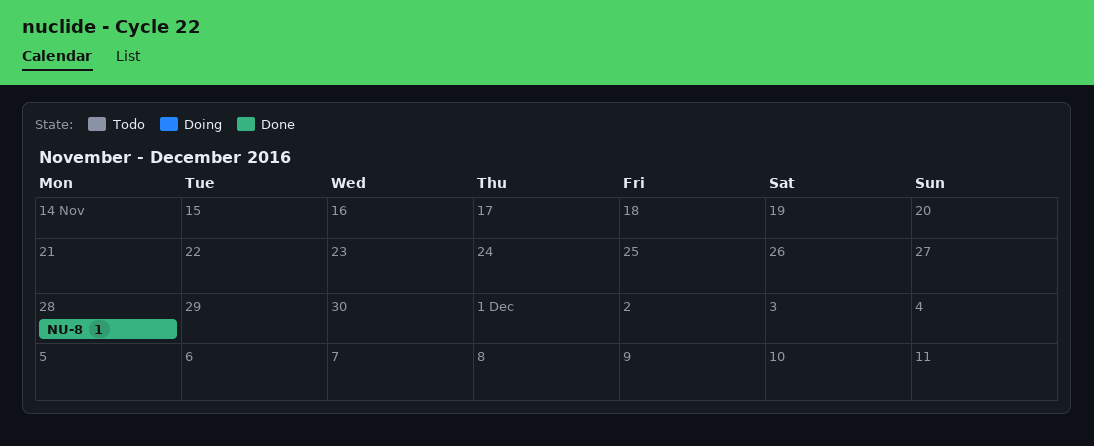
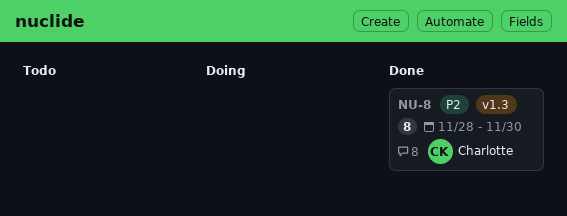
NU-8, estimate: 1 -> 8
NU-8, due: Nov 28 -> Nov 30

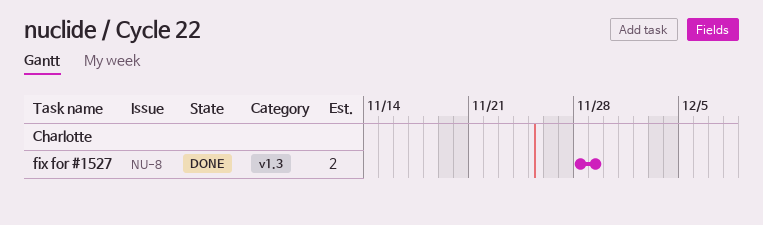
NU-8, estimate: 8 -> 2
NU-8, due: Nov 30 -> Nov 29

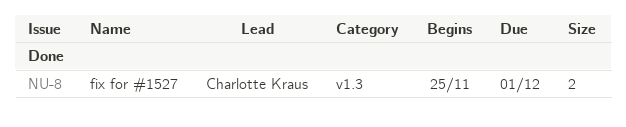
NU-8, start: Nov 28 -> Nov 25
NU-8, due: Nov 29 -> Dec 1

